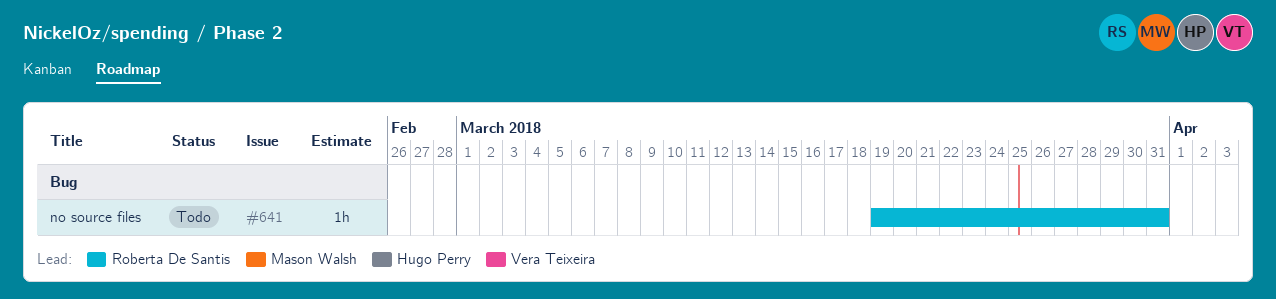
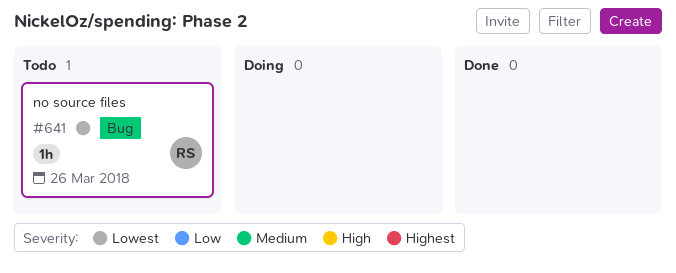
#641, due: Mar 31 -> Mar 26

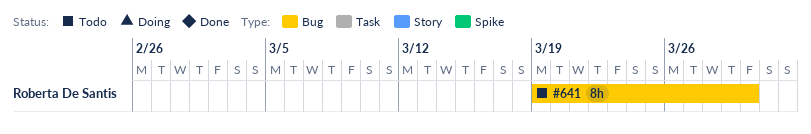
#641, estimate: 1h -> 8h
#641, due: Mar 26 -> Mar 30

